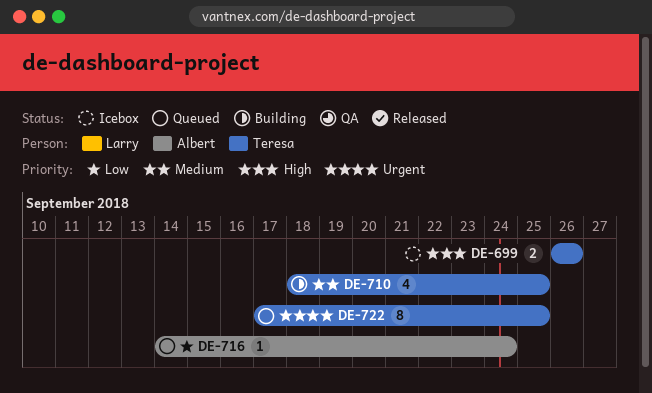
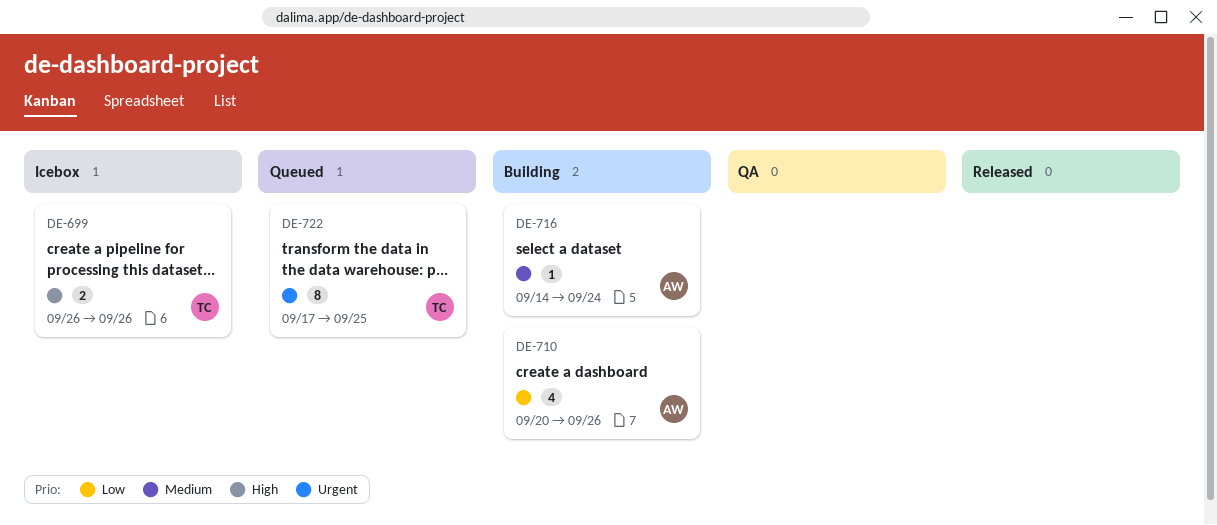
DE-710, owner: Teresa -> Albert
DE-710, priority: Medium -> Low
DE-710, start: Sep 18 -> Sep 20
DE-710, due: Sep 25 -> Sep 26
DE-716, status: Queued -> Building
DE-716, priority: Low -> Medium

